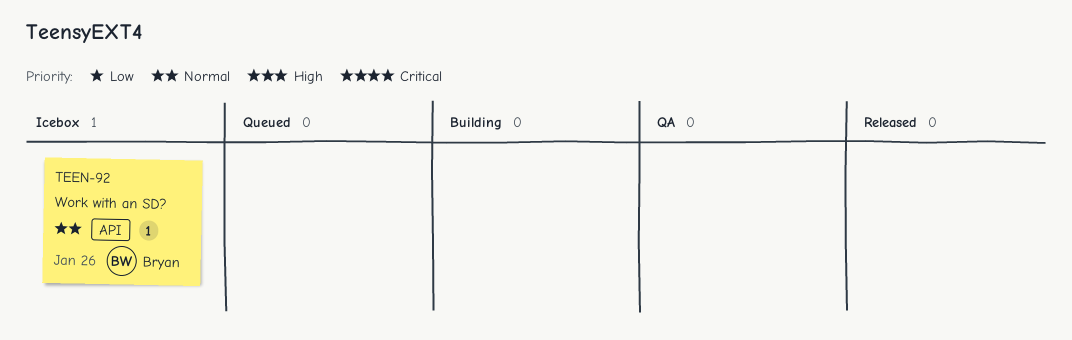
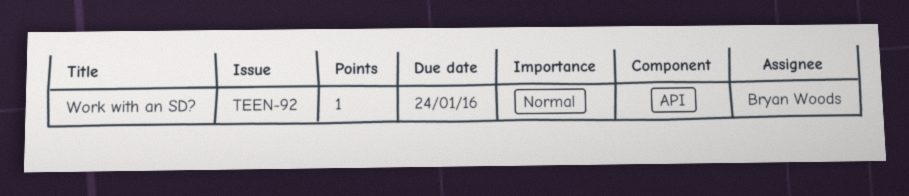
TEEN-92, due: Jan 26 -> Jan 24

